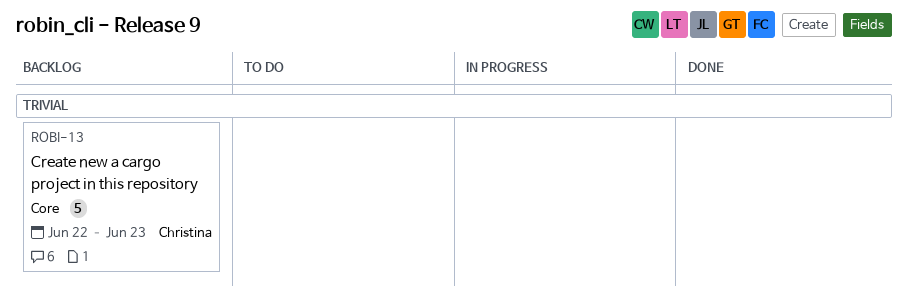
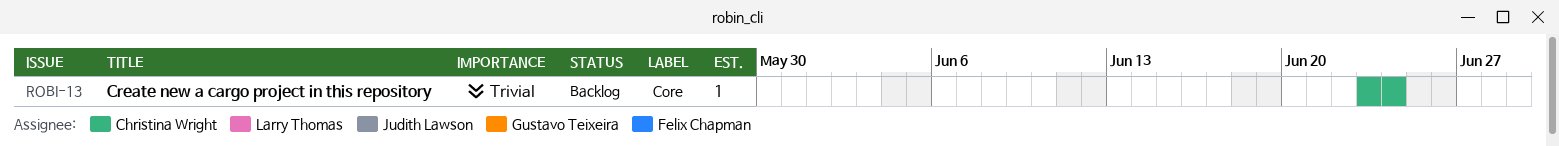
ROBI-13, estimate: 5 -> 1
ROBI-13, start: Jun 22 -> Jun 23
ROBI-13, due: Jun 23 -> Jun 24

